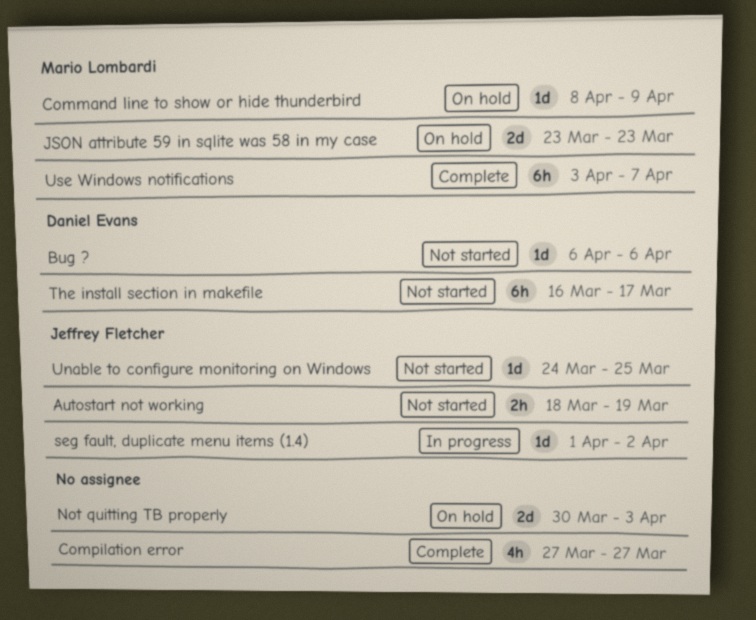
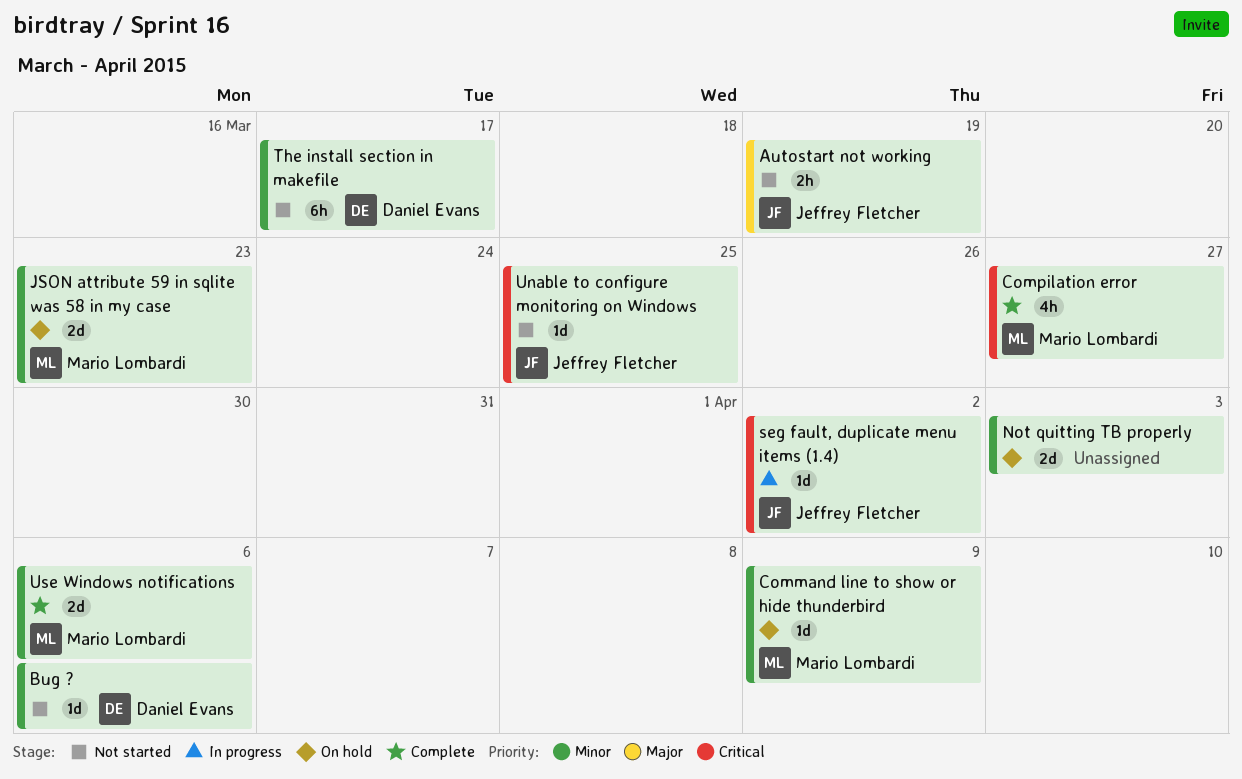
Compilation error, owner: none -> Mario Lombardi
Use Windows notifications, estimate: 6h -> 2d
Use Windows notifications, due: Apr 7 -> Apr 6

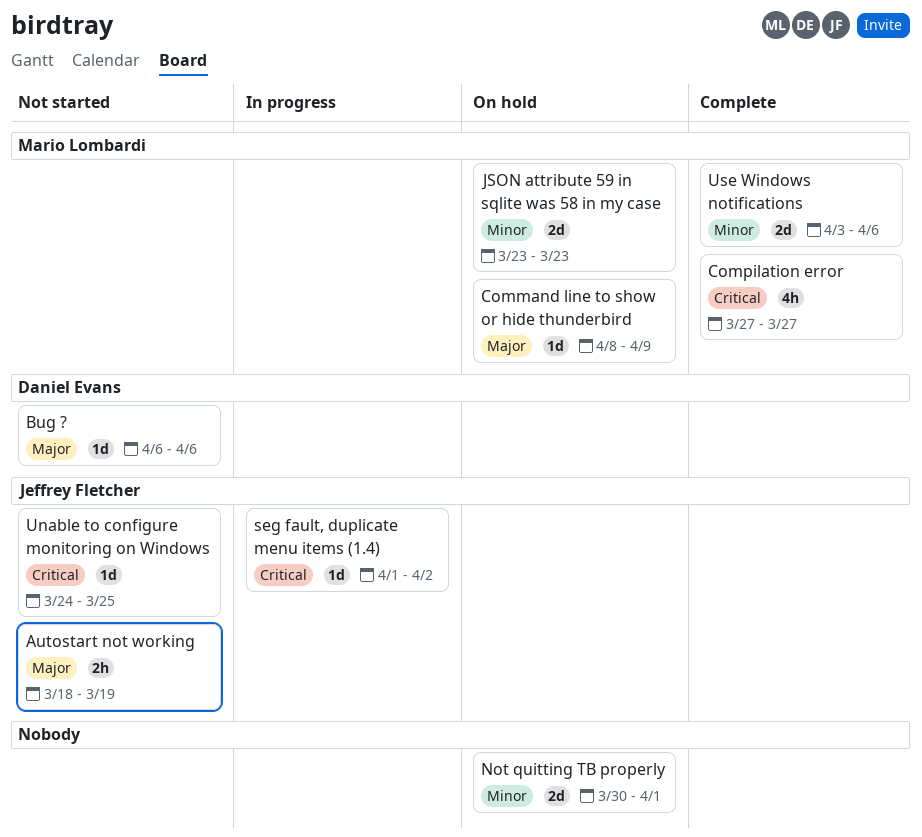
Bug ?, priority: Minor -> Major
Command line to show or hide thunderbird, priority: Minor -> Major
Not quitting TB properly, due: Apr 3 -> Apr 1
The install section in makefile: present -> none

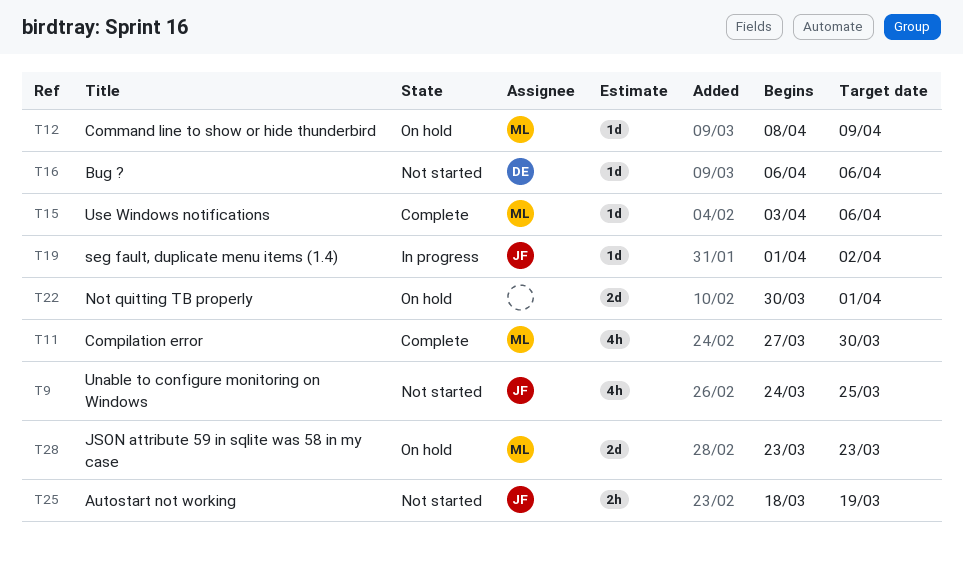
Compilation error, due: Mar 27 -> Mar 30
Unable to configure monitoring on Windows, estimate: 1d -> 4h
Use Windows notifications, estimate: 2d -> 1d

